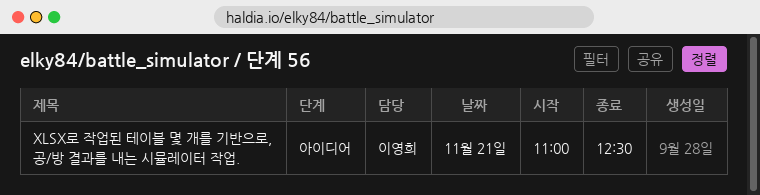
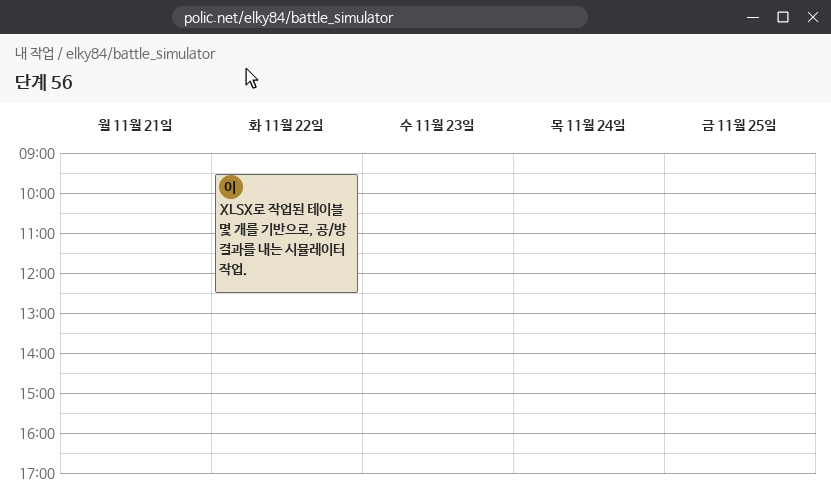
XLSX로 작업된 테이블 몇 개를 기반으로, 공/방 결과를 내는 시뮬레이터 작업., day: Nov 21 -> Nov 22
XLSX로 작업된 테이블 몇 개를 기반으로, 공/방 결과를 내는 시뮬레이터 작업., begins: 11:00 -> 09:30

